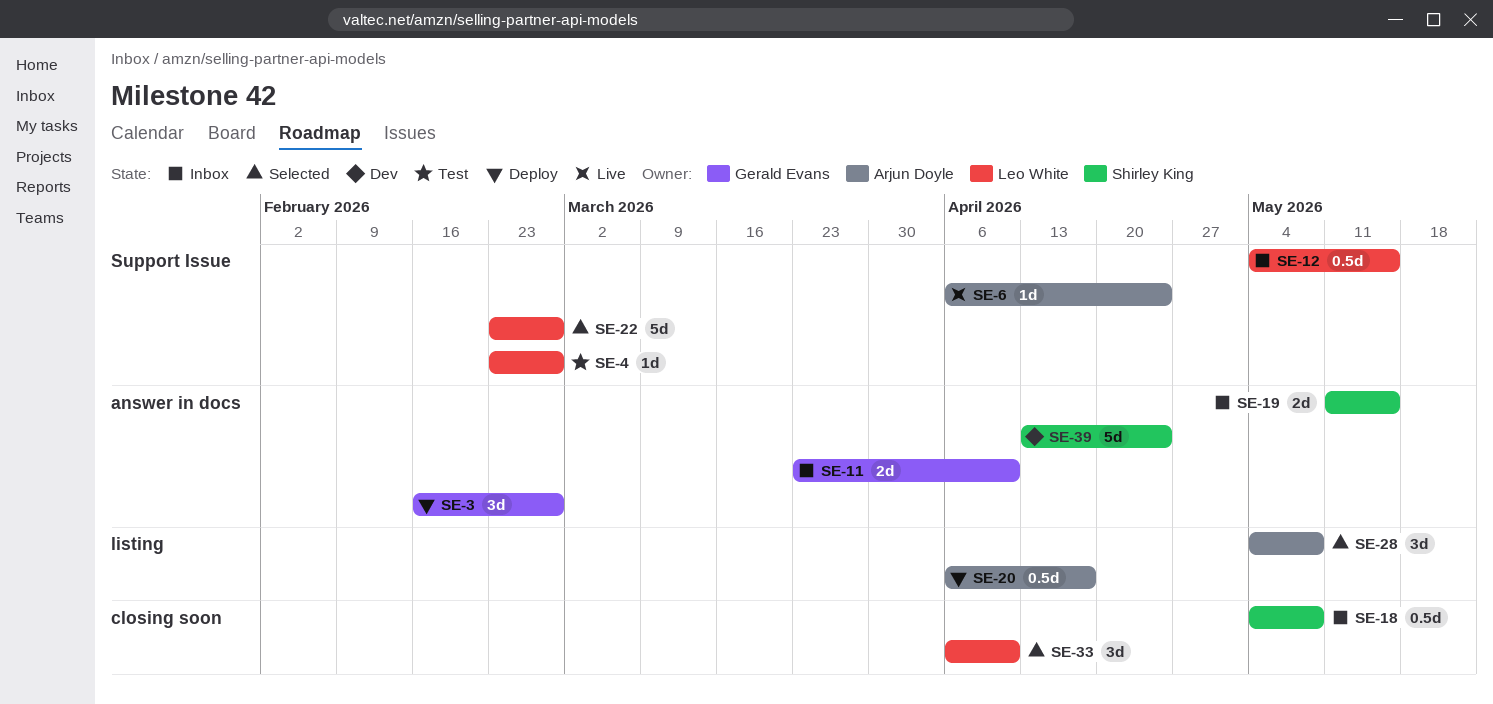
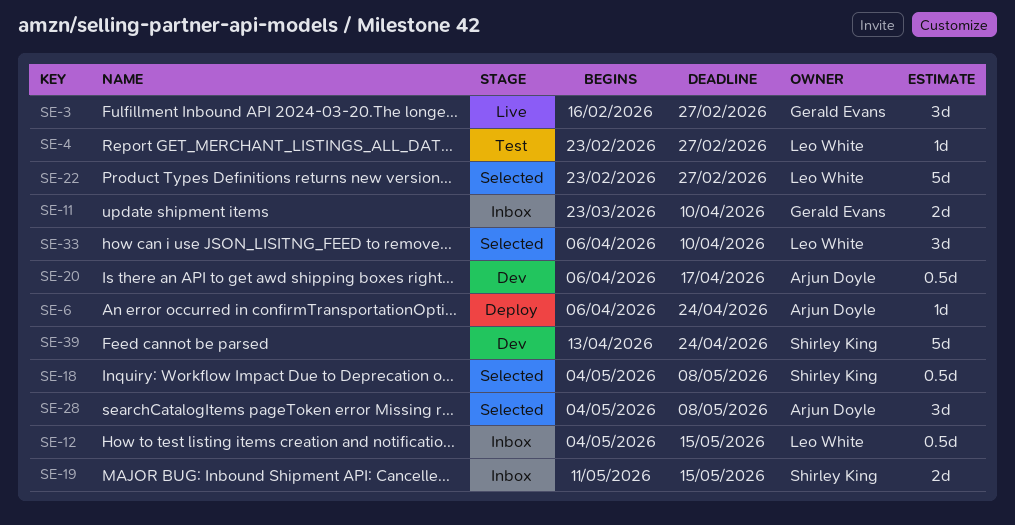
SE-3, status: Deploy -> Live
SE-6, status: Live -> Deploy
SE-18, status: Inbox -> Selected
SE-20, status: Deploy -> Dev

